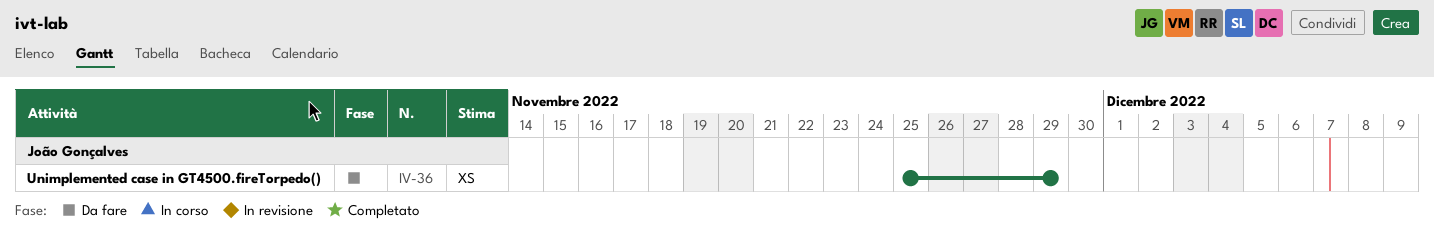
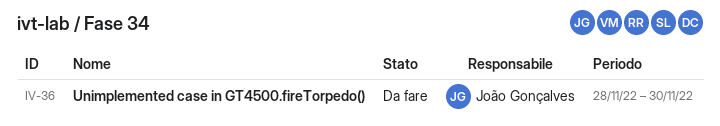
IV-36, start: Nov 25 -> Nov 28
IV-36, due: Nov 29 -> Nov 30

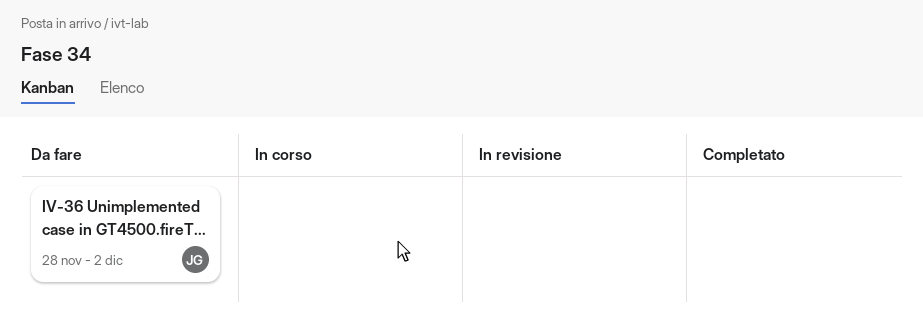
IV-36, due: Nov 30 -> Dec 2

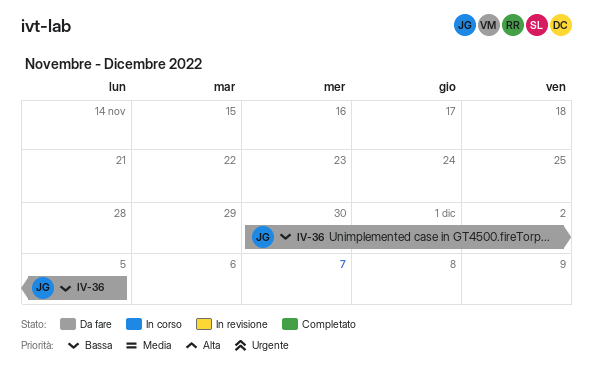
IV-36, start: Nov 28 -> Nov 30
IV-36, due: Dec 2 -> Dec 5

